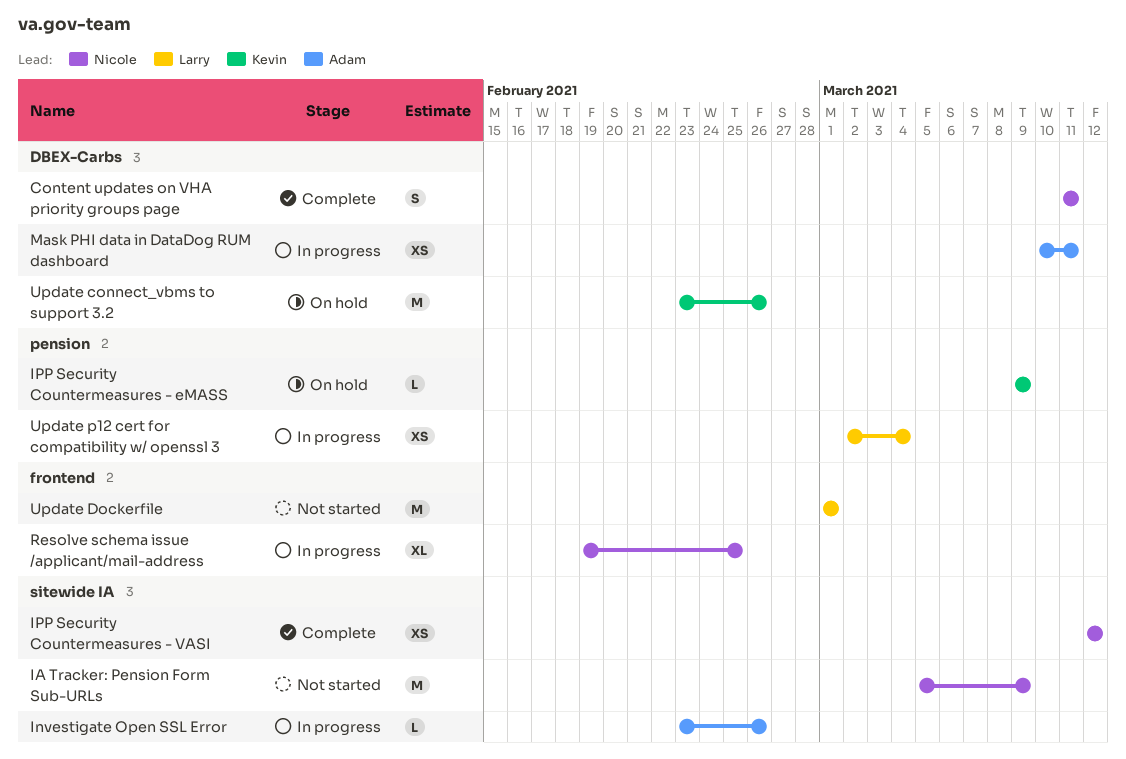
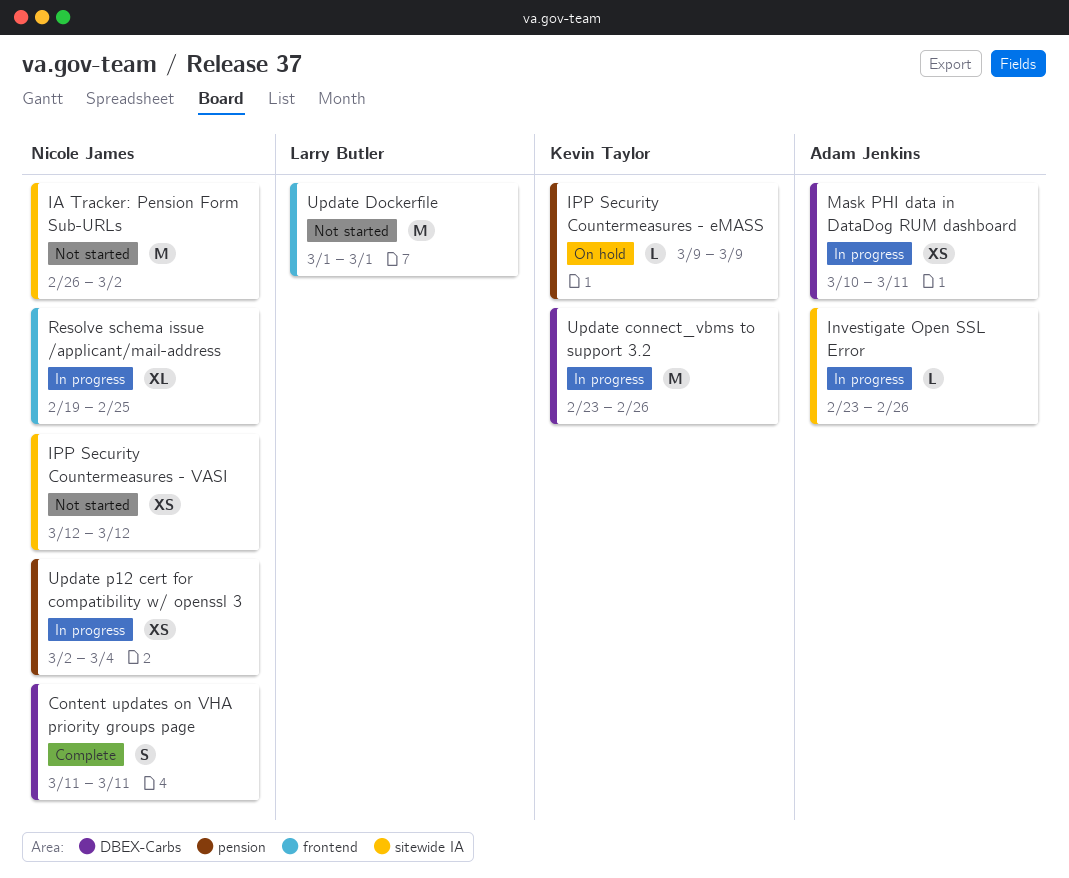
IA Tracker: Pension Form Sub-URLs, start: Mar 5 -> Feb 26
IA Tracker: Pension Form Sub-URLs, due: Mar 9 -> Mar 2
IPP Security Countermeasures - VASI, status: Complete -> Not started
Update connect_vbms to support 3.2, status: On hold -> In progress
Update p12 cert for compatibility w/ openssl 3, owner: Larry Butler -> Nicole James

